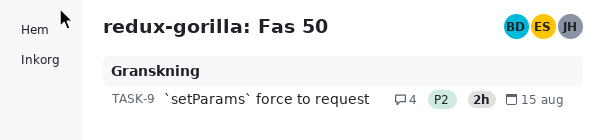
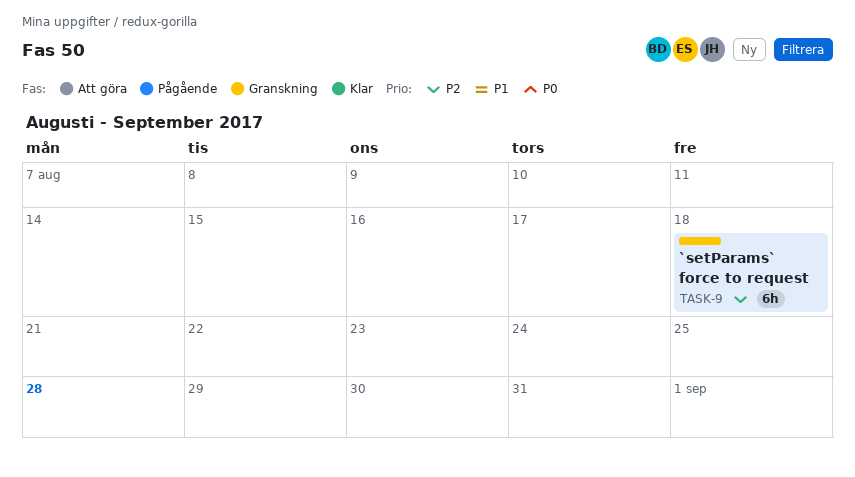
TASK-9, estimate: 2h -> 6h
TASK-9, due: Aug 15 -> Aug 18

